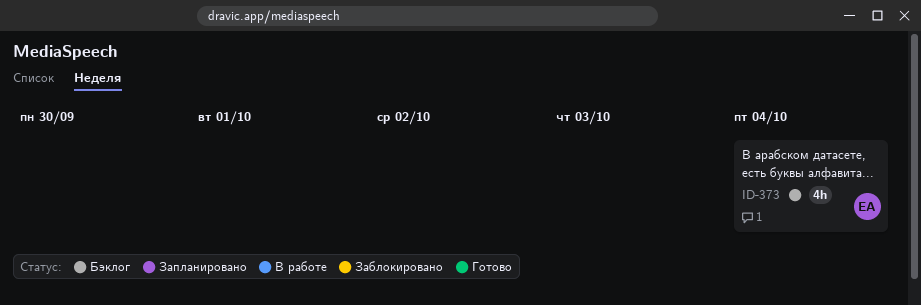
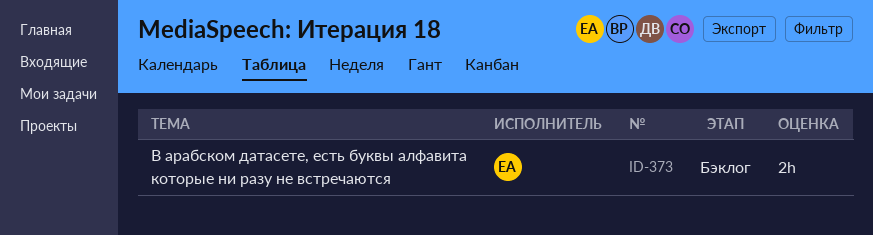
ID-373, estimate: 4h -> 2h

